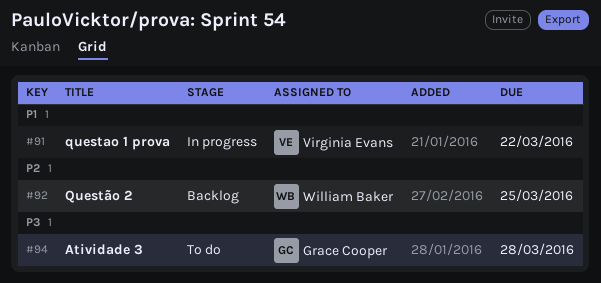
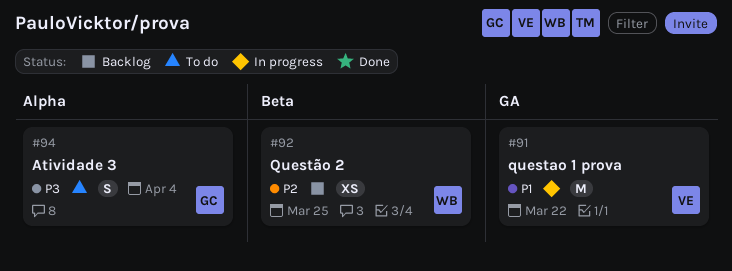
#94, due: Mar 28 -> Apr 4

